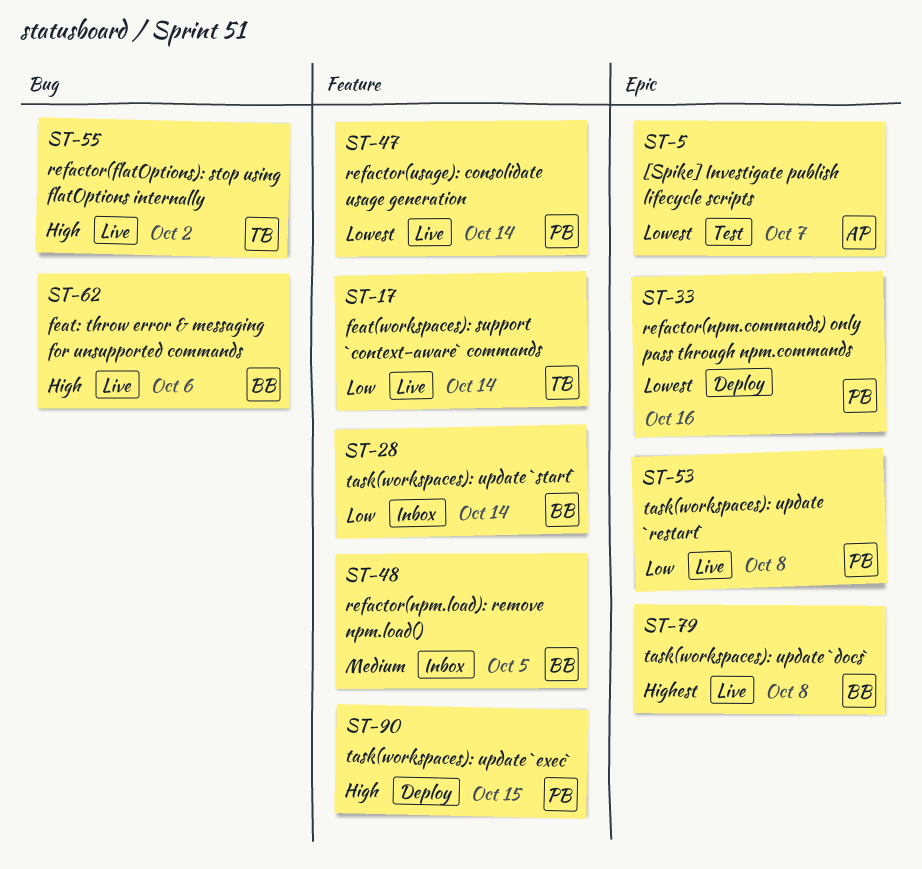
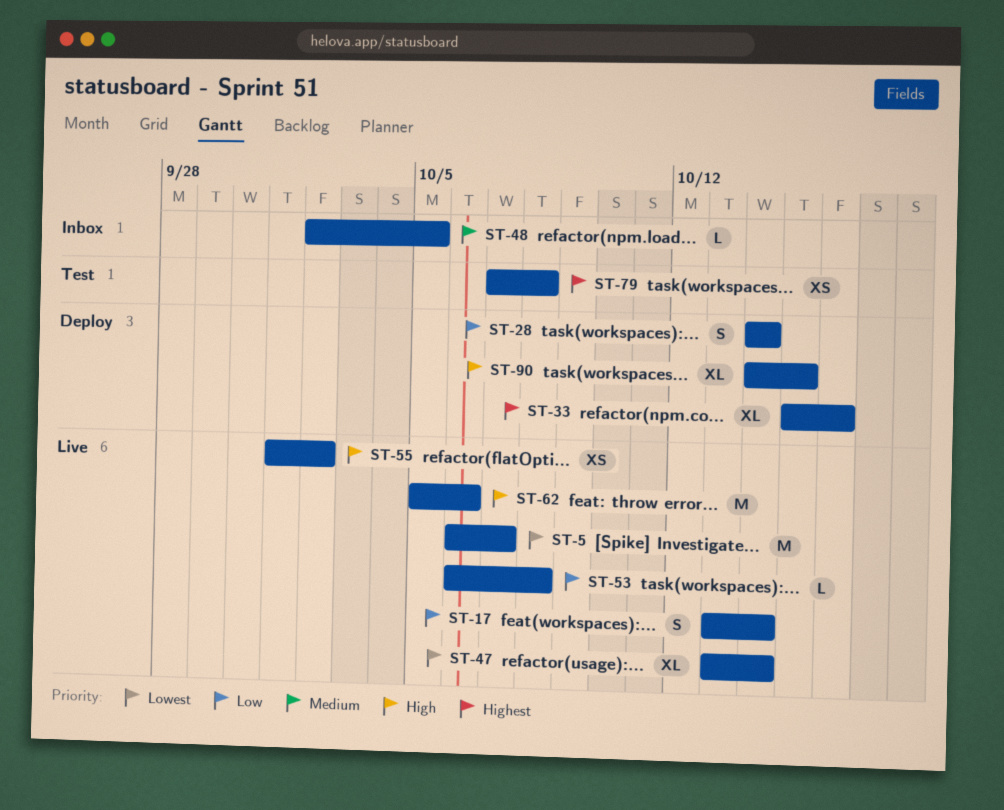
ST-5, status: Test -> Live
ST-28, status: Inbox -> Deploy
ST-33, priority: Lowest -> Highest
ST-79, status: Live -> Test

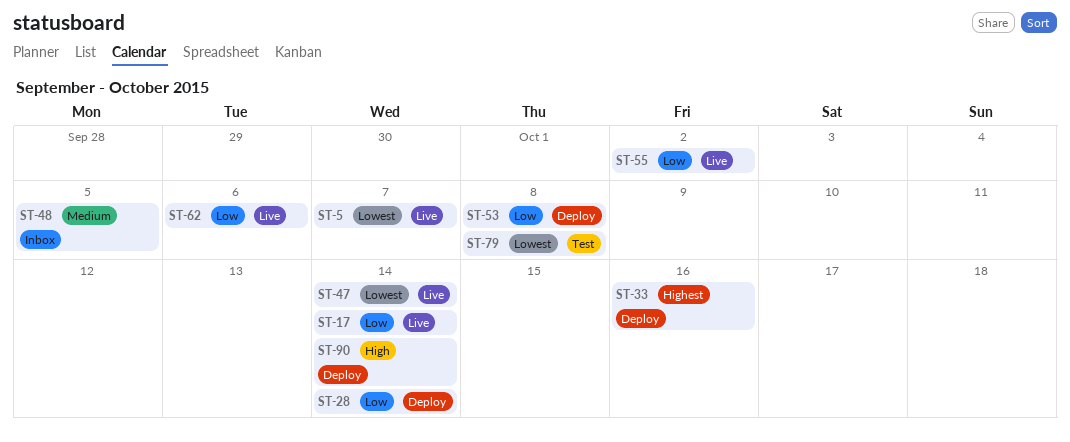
ST-53, status: Live -> Deploy
ST-55, priority: High -> Low
ST-62, priority: High -> Low
ST-79, priority: Highest -> Lowest
ST-90, due: Oct 15 -> Oct 14

